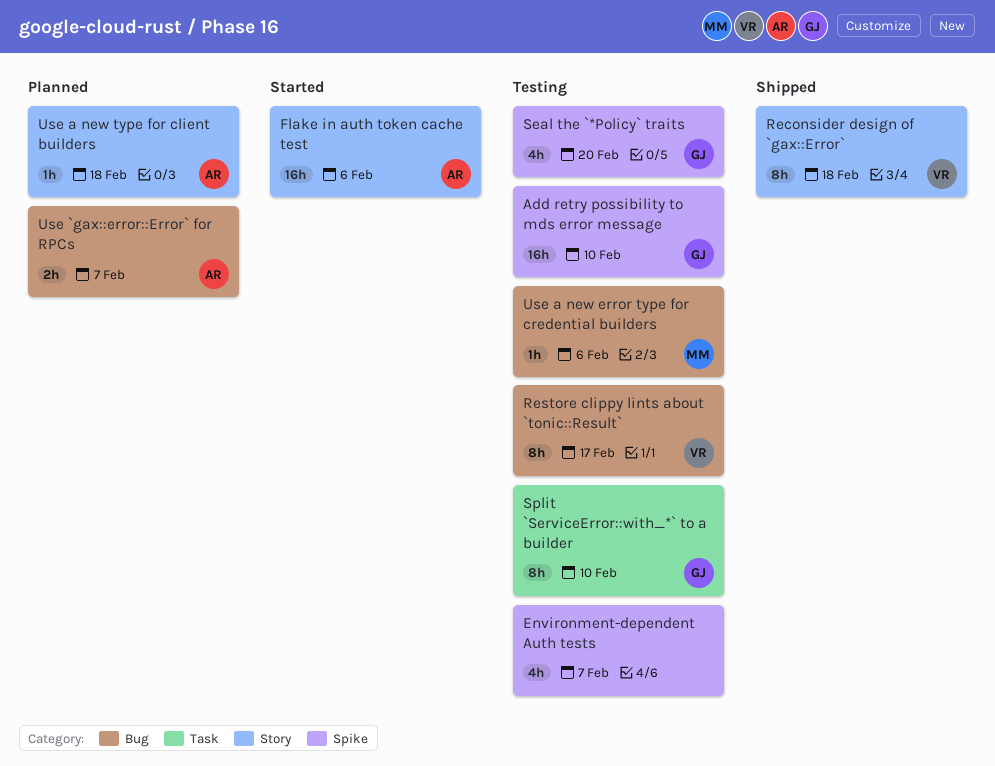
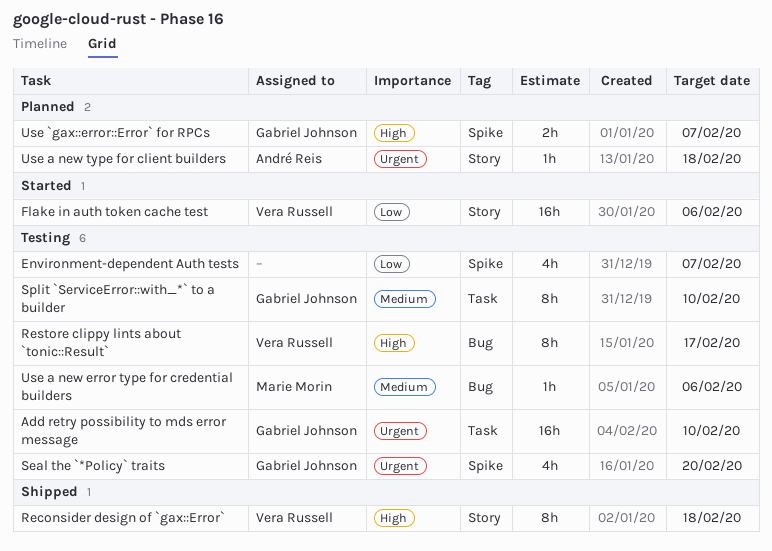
Add retry possibility to mds error message, label: Spike -> Task
Flake in auth token cache test, owner: André Reis -> Vera Russell
Use `gax::error::Error` for RPCs, owner: André Reis -> Gabriel Johnson
Use `gax::error::Error` for RPCs, label: Bug -> Spike

